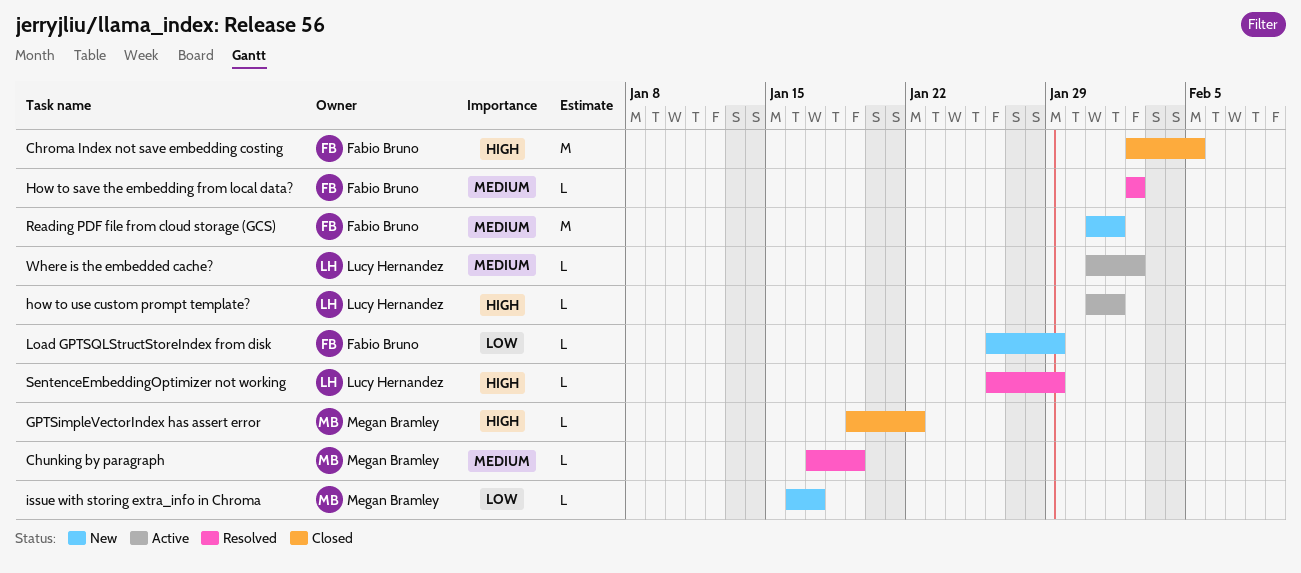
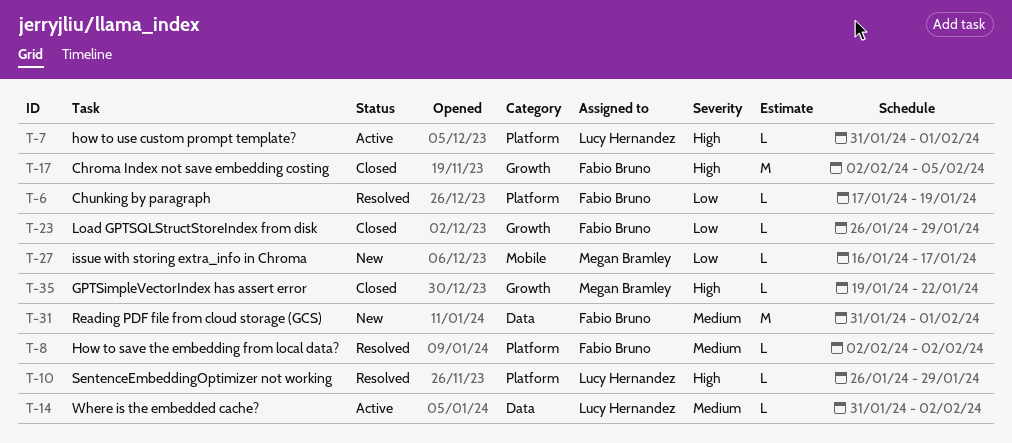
Chunking by paragraph, owner: Megan Bramley -> Fabio Bruno
Chunking by paragraph, priority: Medium -> Low
Load GPTSQLStructStoreIndex from disk, status: New -> Closed

